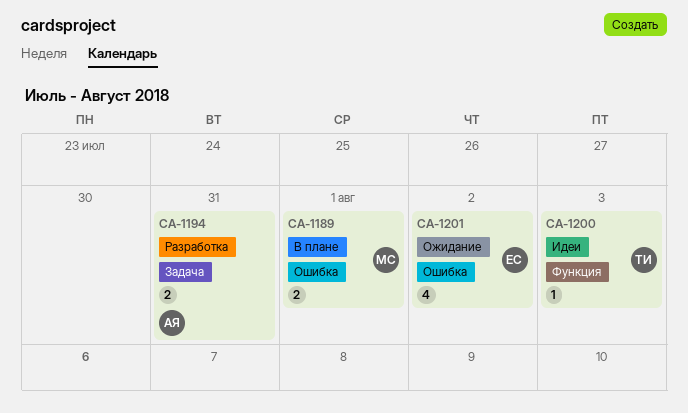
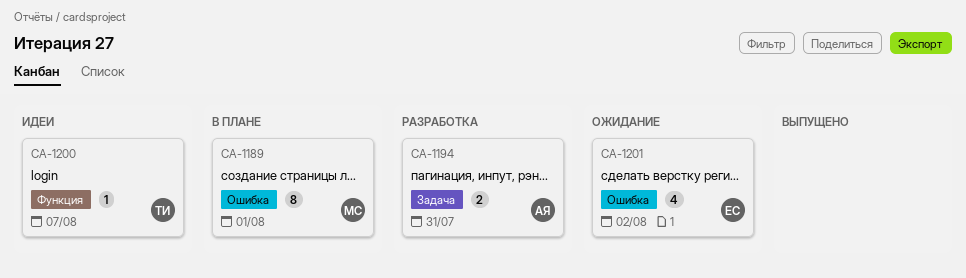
CA-1189, estimate: 2 -> 8
CA-1200, due: Aug 3 -> Aug 7

